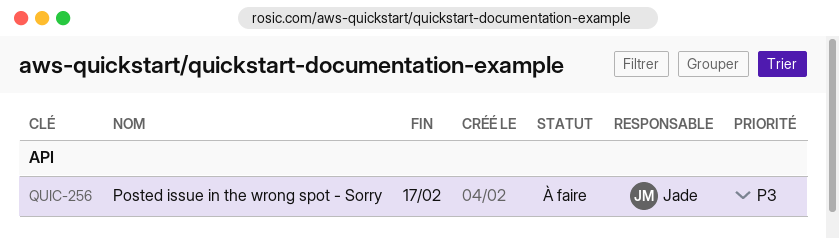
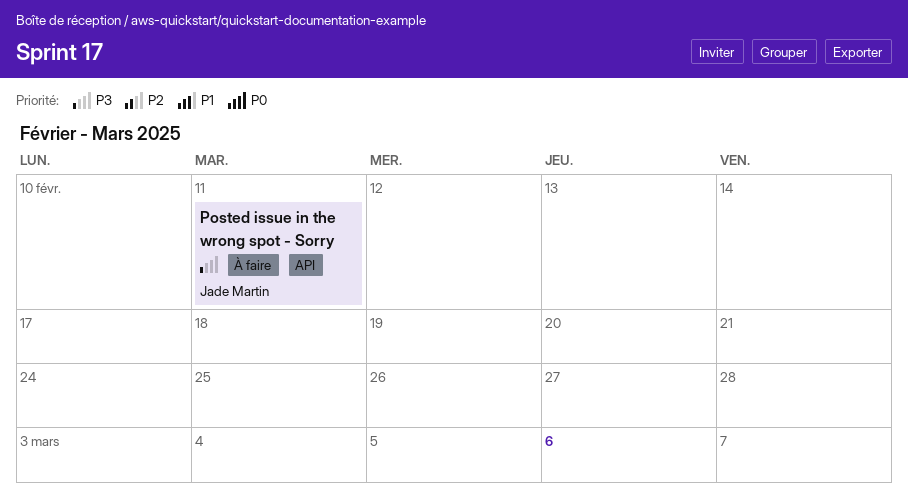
Posted issue in the wrong spot - Sorry, due: Feb 17 -> Feb 11

